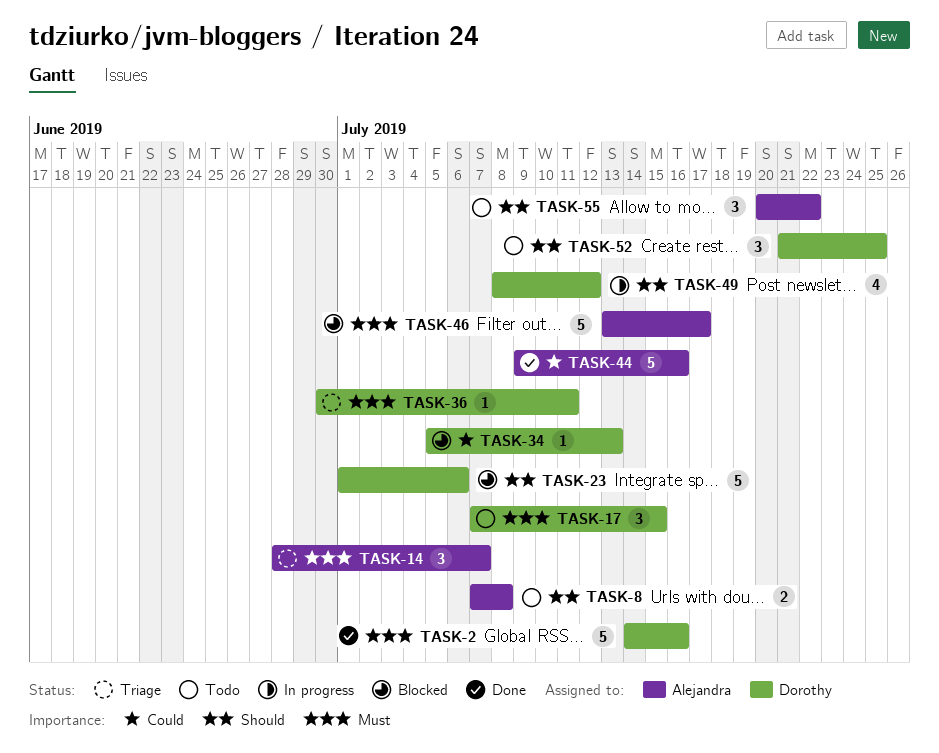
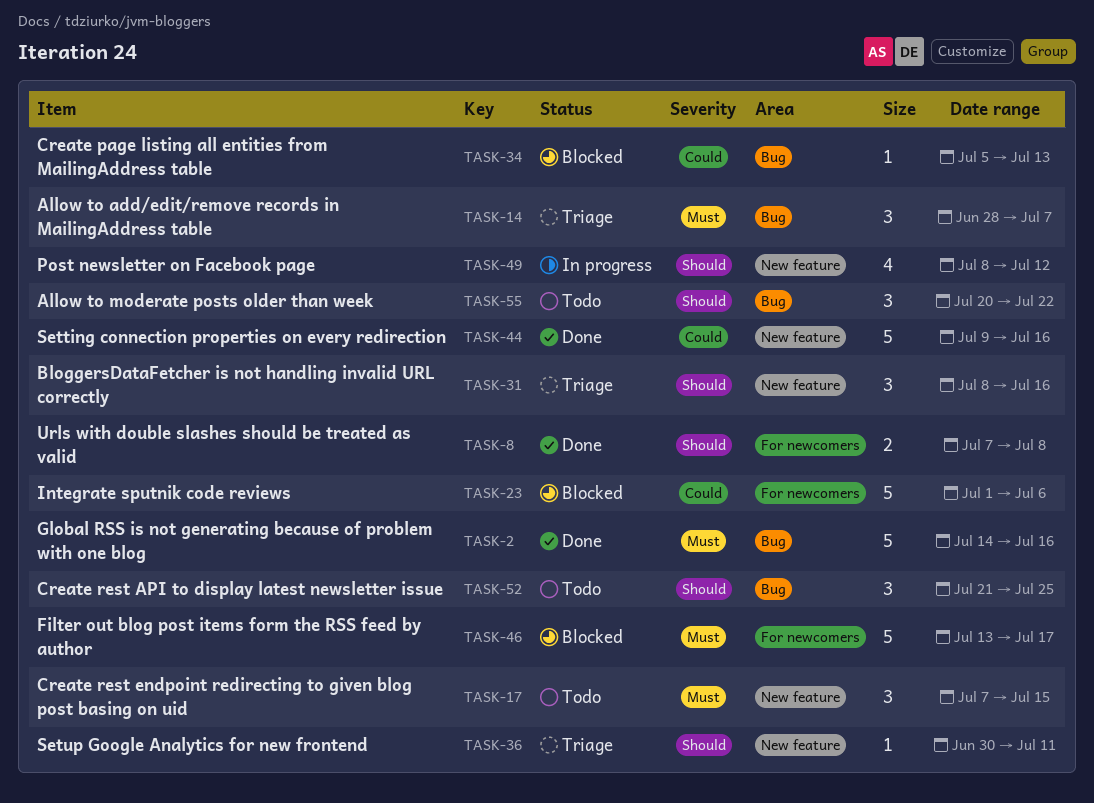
TASK-8, status: Todo -> Done
TASK-23, priority: Should -> Could
TASK-31: none -> present
TASK-36, priority: Must -> Should

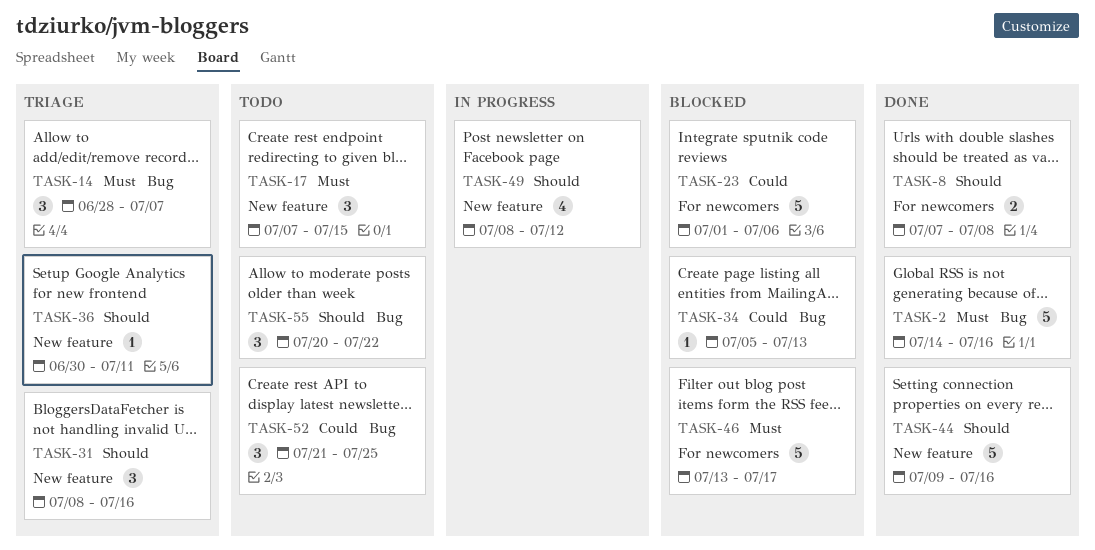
TASK-44, priority: Could -> Should
TASK-52, priority: Should -> Could

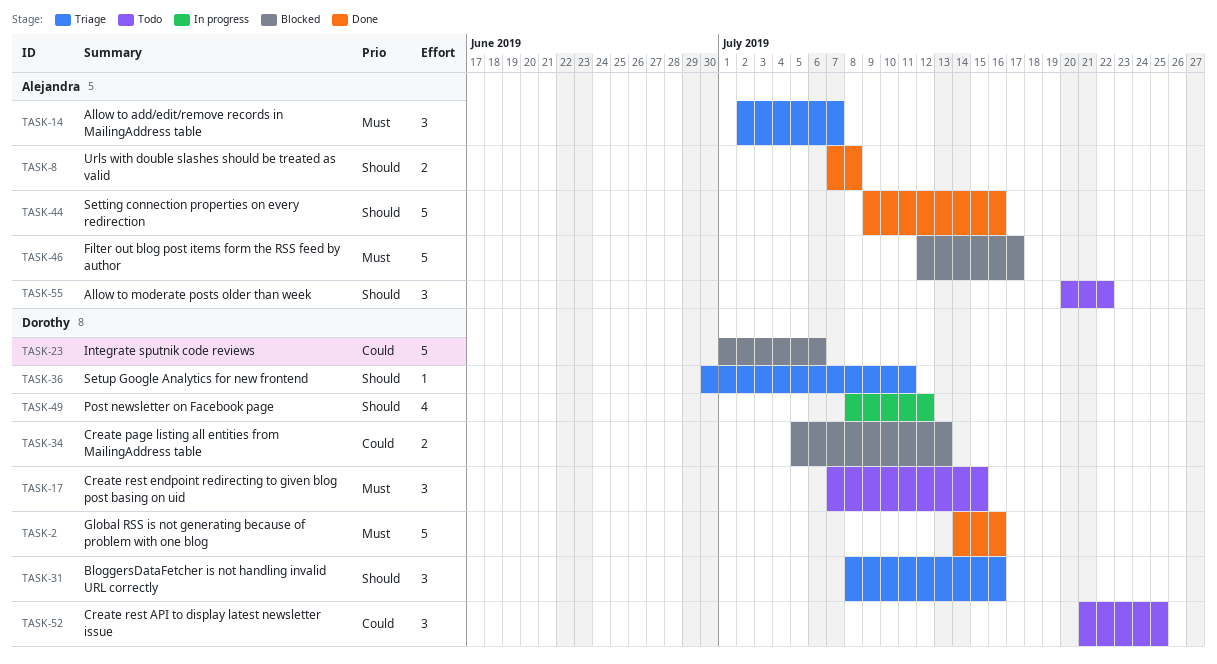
TASK-14, start: Jun 28 -> Jul 2
TASK-34, estimate: 1 -> 2
TASK-46, start: Jul 13 -> Jul 12

